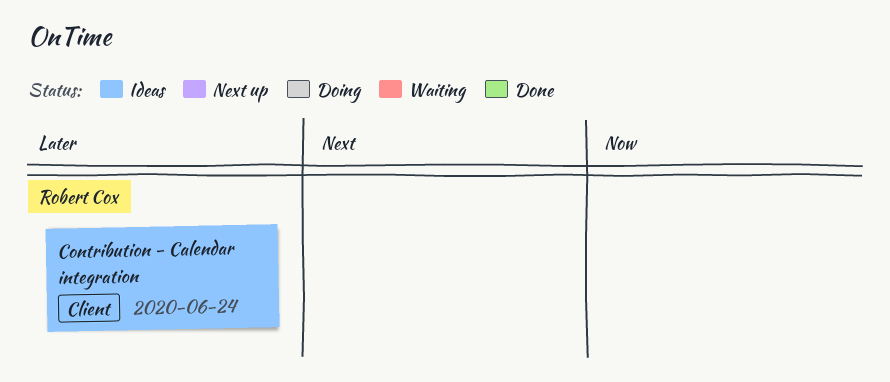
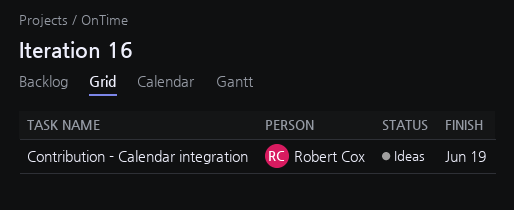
Contribution - Calendar integration, due: Jun 24 -> Jun 19

